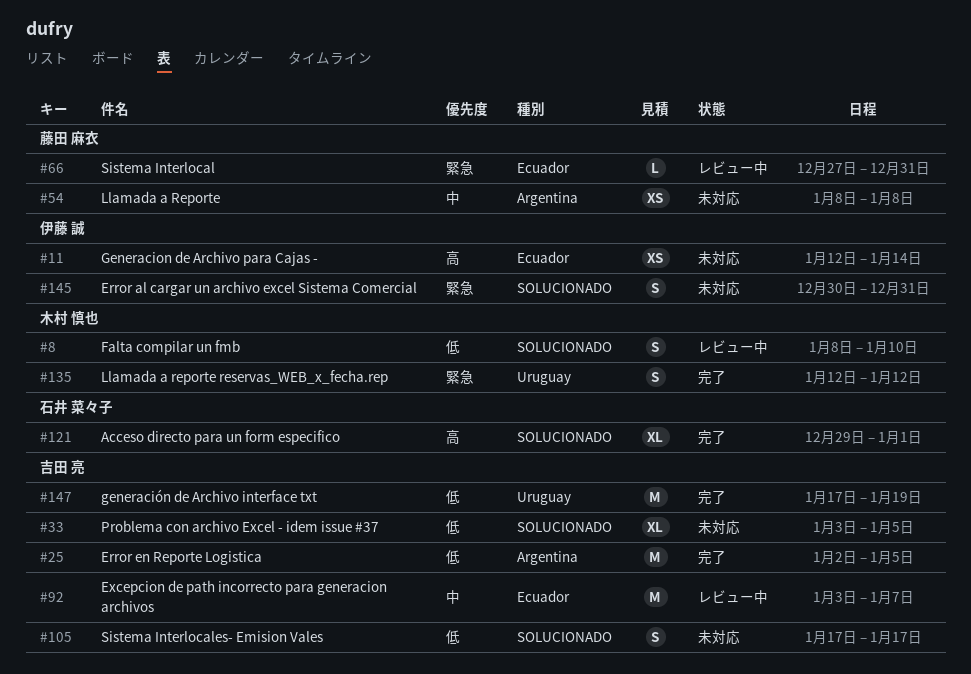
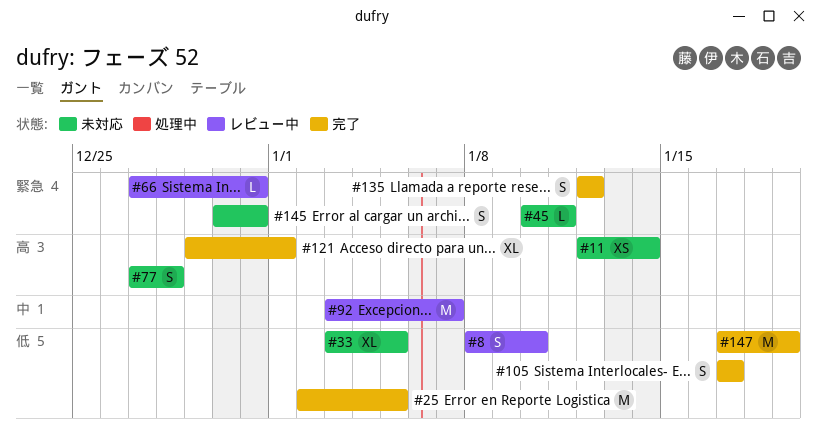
#45: none -> present
#54: present -> none
#77: none -> present
#105, status: 未対応 -> 完了

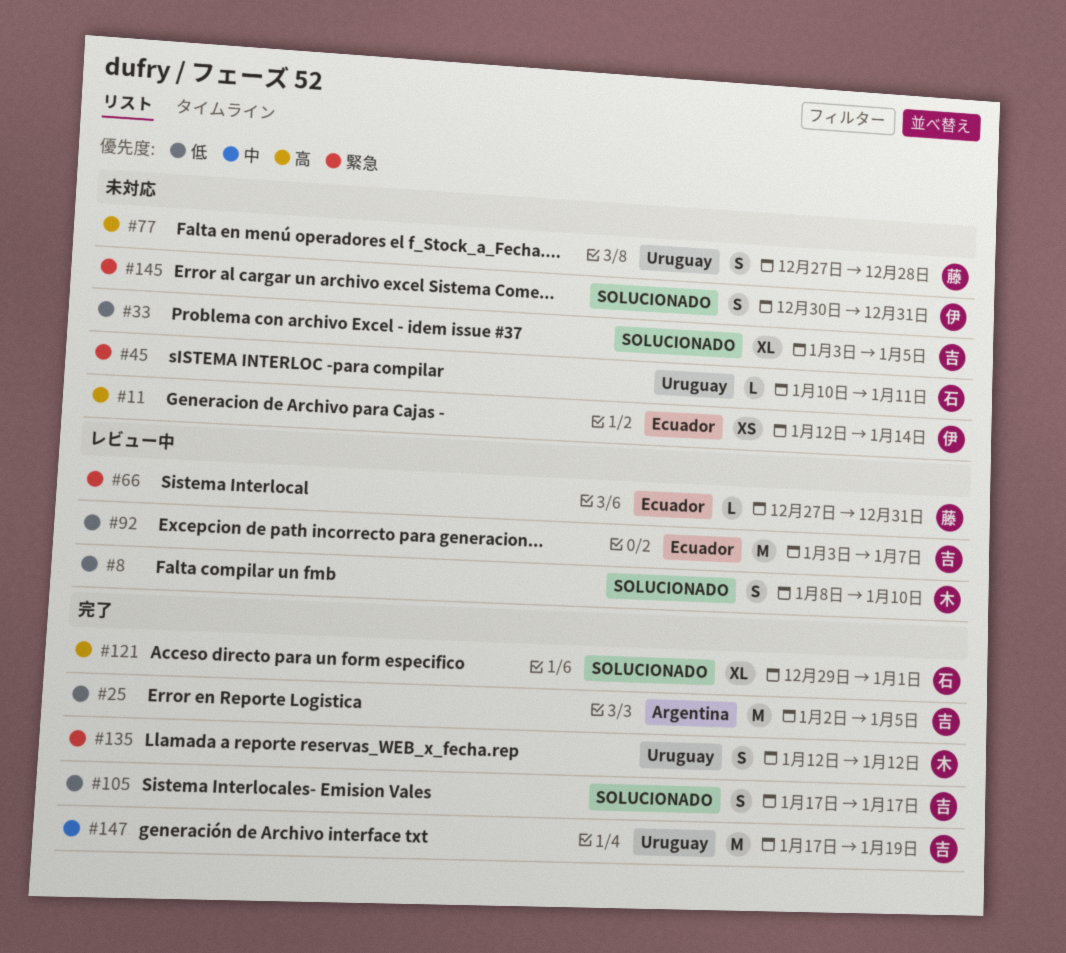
#92, priority: 中 -> 低
#147, priority: 低 -> 中

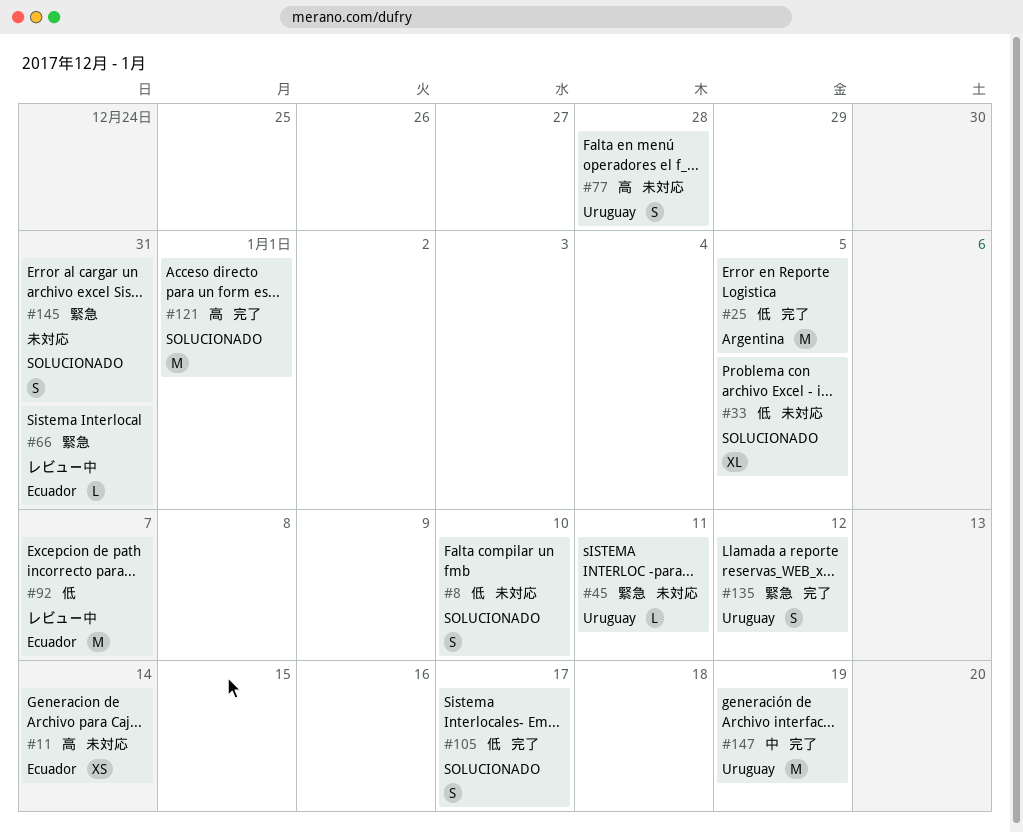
#8, status: レビュー中 -> 未対応
#121, estimate: XL -> M

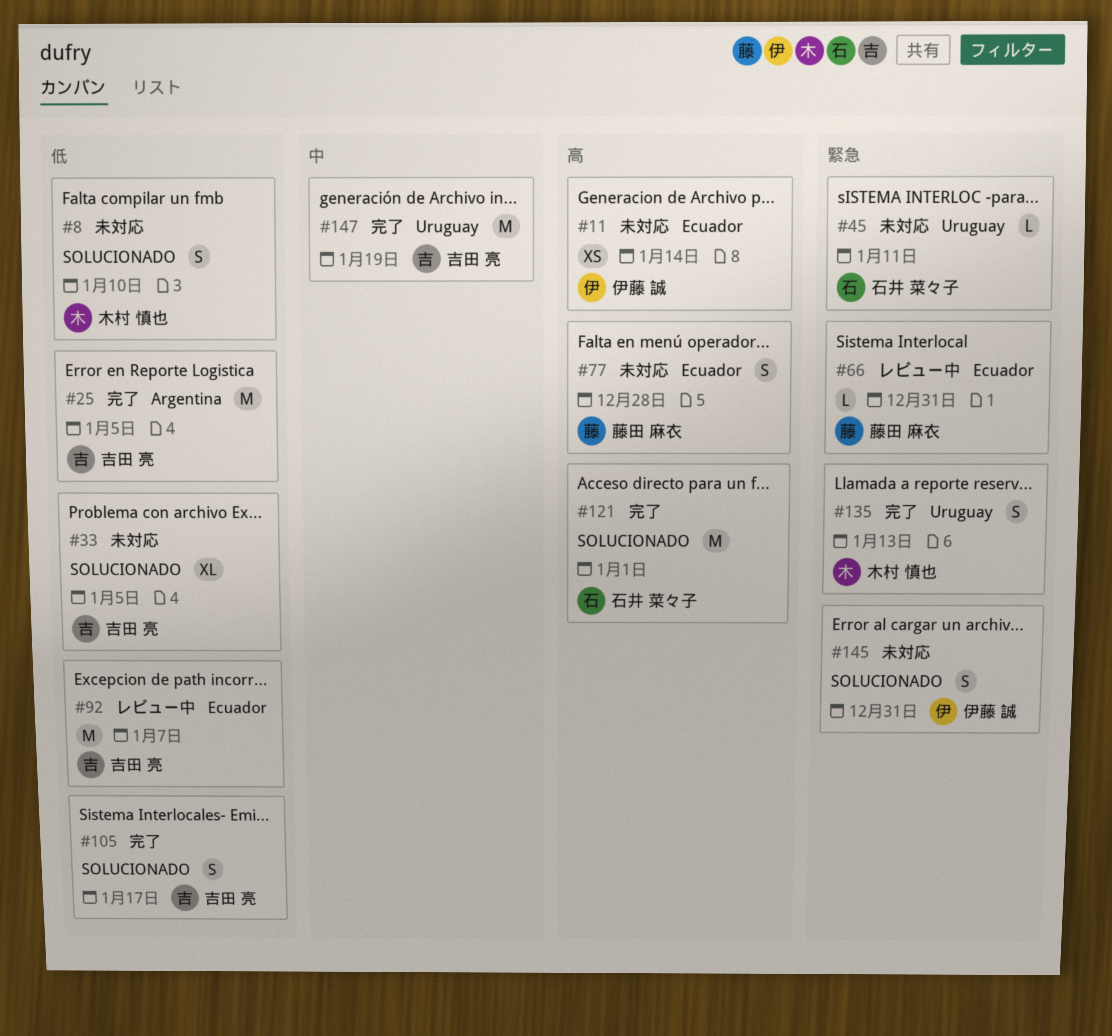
#77, label: Uruguay -> Ecuador
#135, due: Jan 12 -> Jan 13

